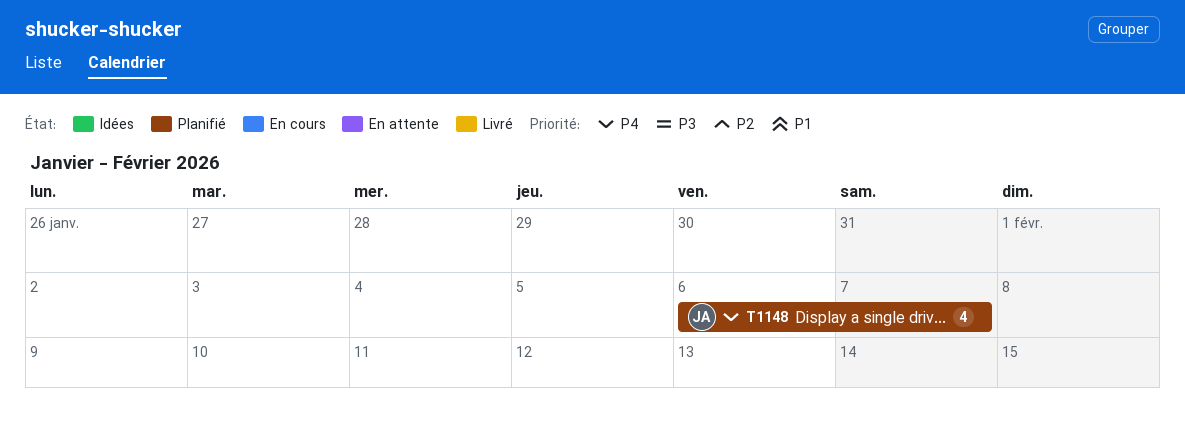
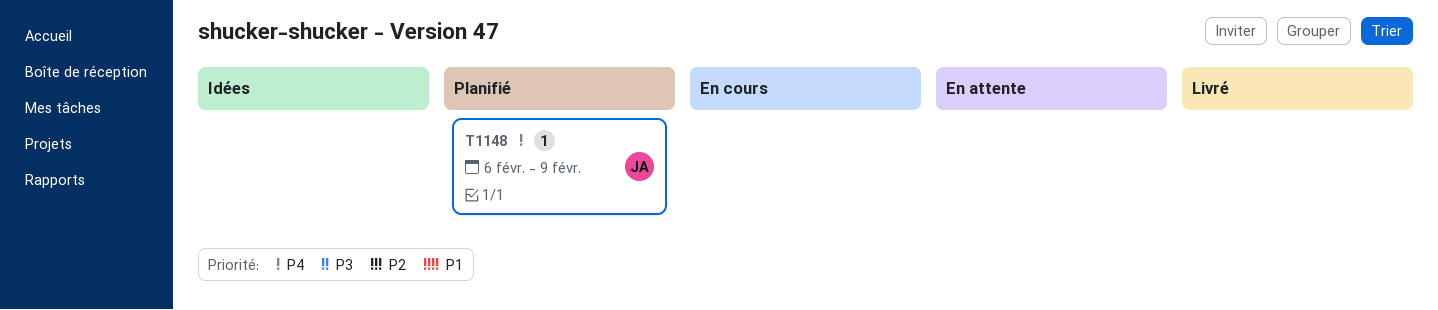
T1148, estimate: 4 -> 1
T1148, due: Feb 7 -> Feb 9

